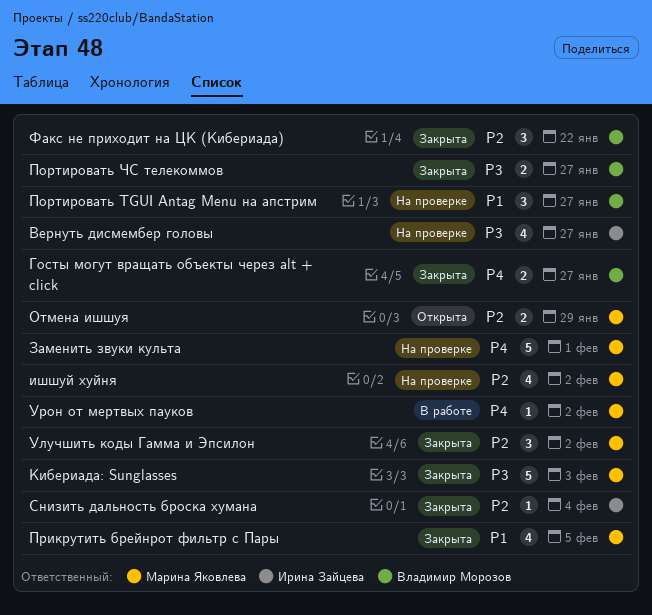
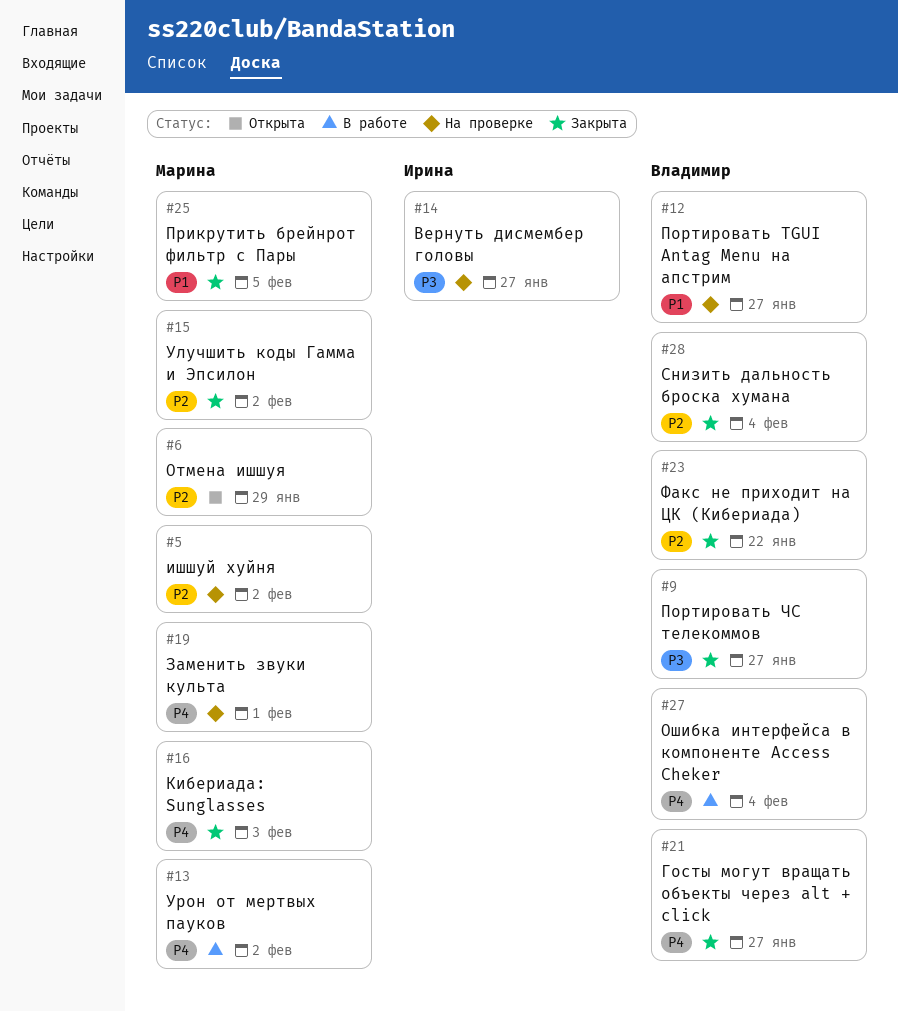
Кибериада: Sunglasses, priority: P3 -> P4
Ошибка интерфейса в компоненте Access Cheker: none -> present
Снизить дальность броска хумана, owner: Ирина Зайцева -> Владимир Морозов

